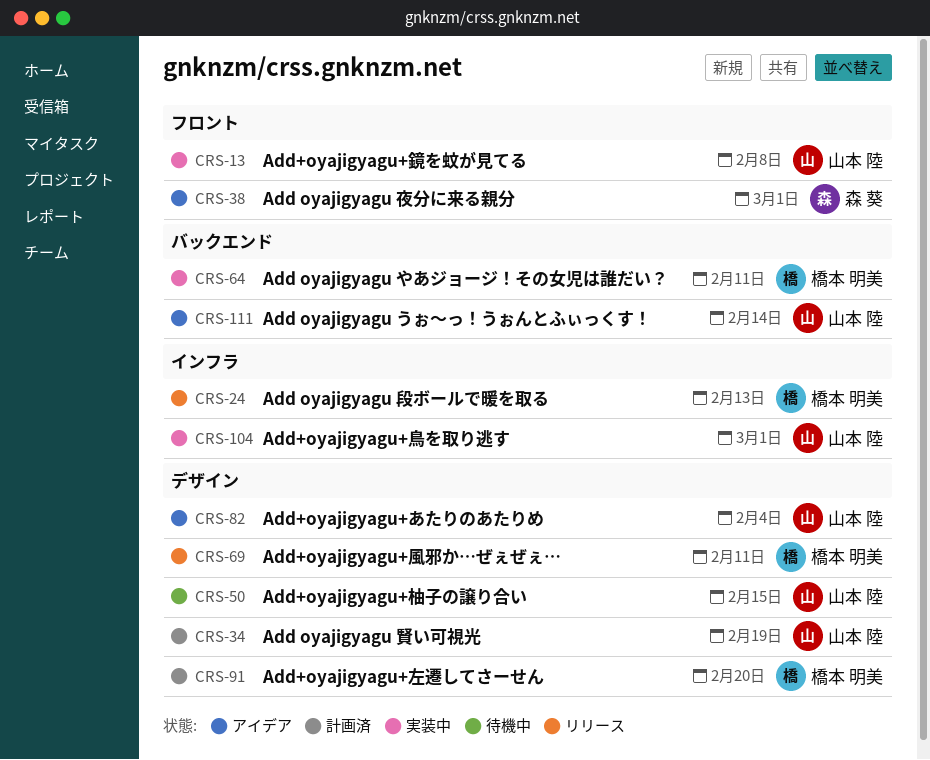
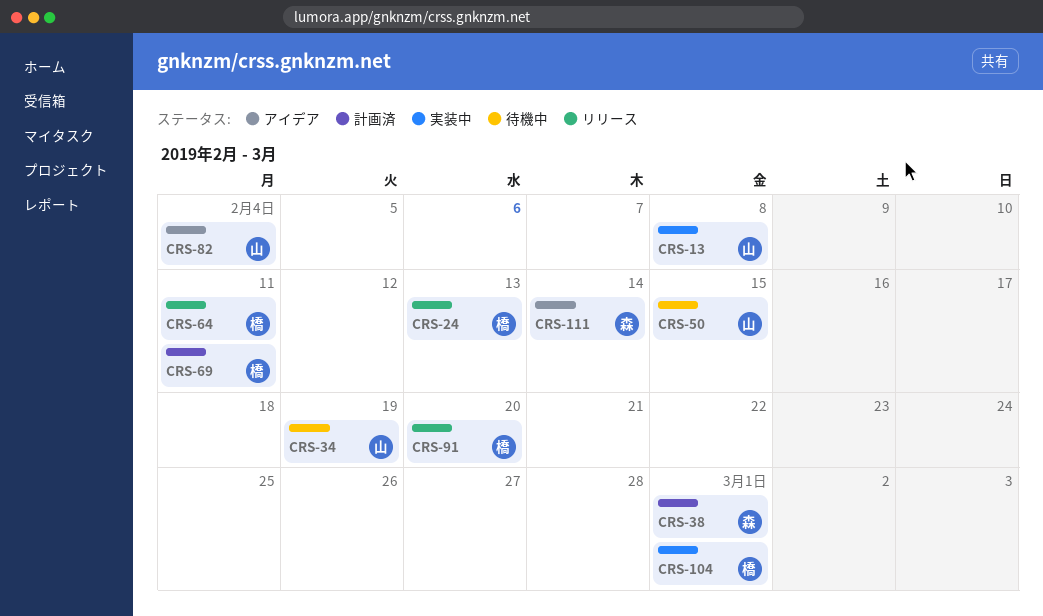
CRS-34, status: 計画済 -> 待機中
CRS-38, status: アイデア -> 計画済
CRS-64, status: 実装中 -> リリース
CRS-69, status: リリース -> 計画済
CRS-91, status: 計画済 -> リリース
CRS-104, owner: 山本 陸 -> 橋本 明美
CRS-111, owner: 山本 陸 -> 森 葵

